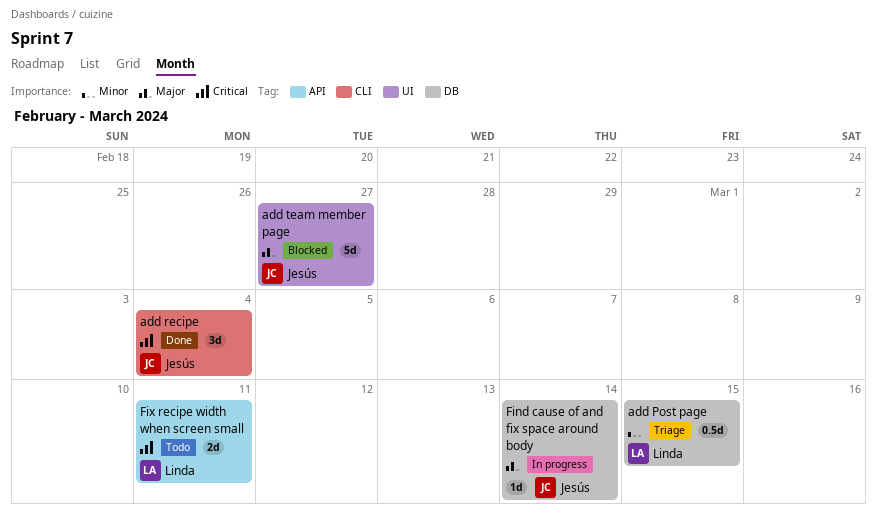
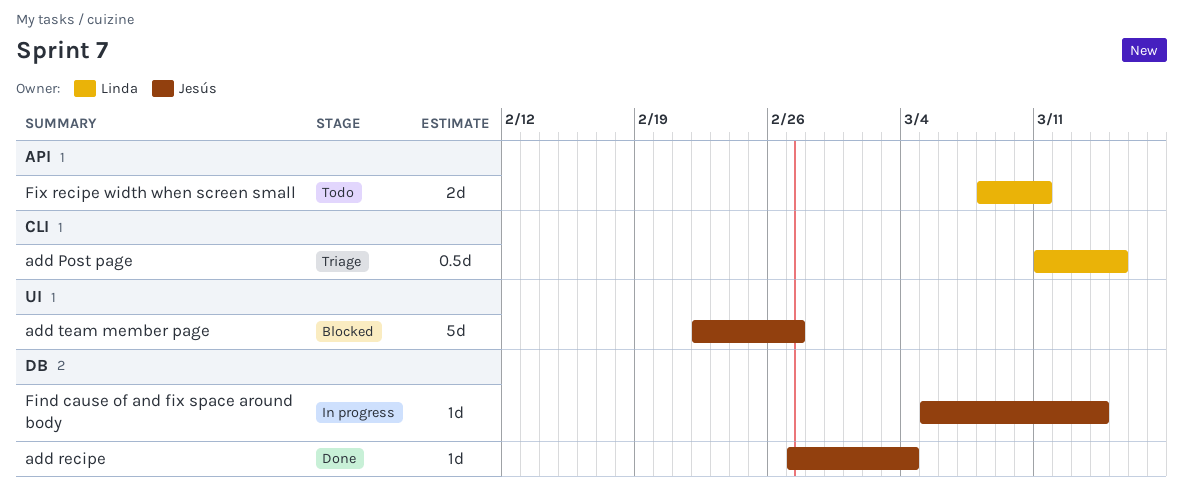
add Post page, label: DB -> CLI
add recipe, label: CLI -> DB
add recipe, estimate: 3d -> 1d

